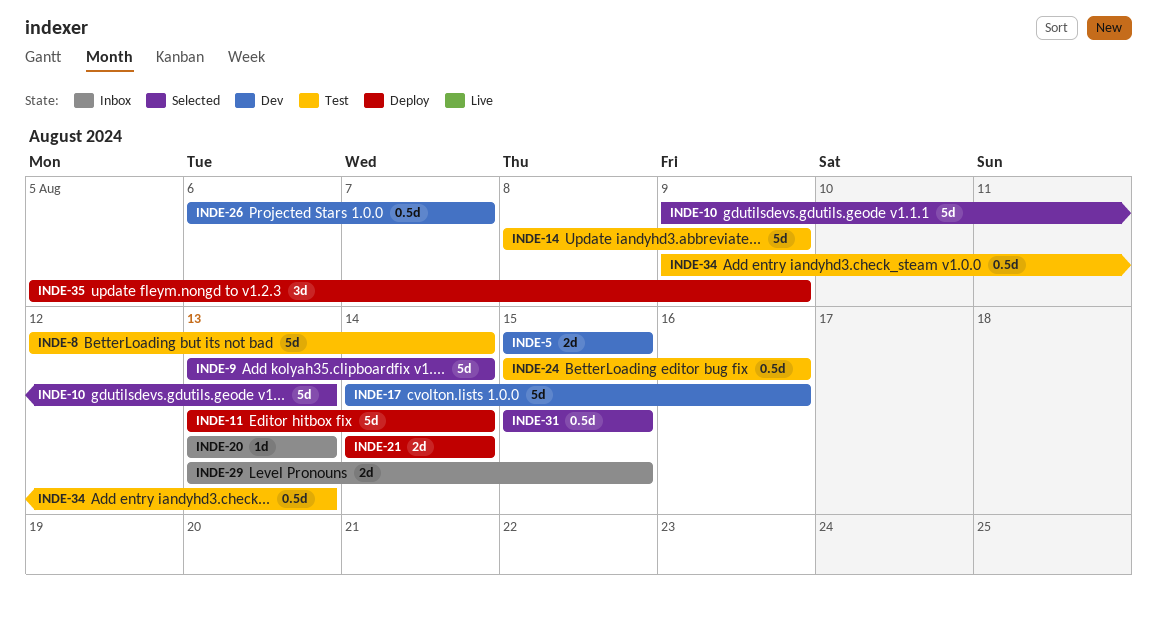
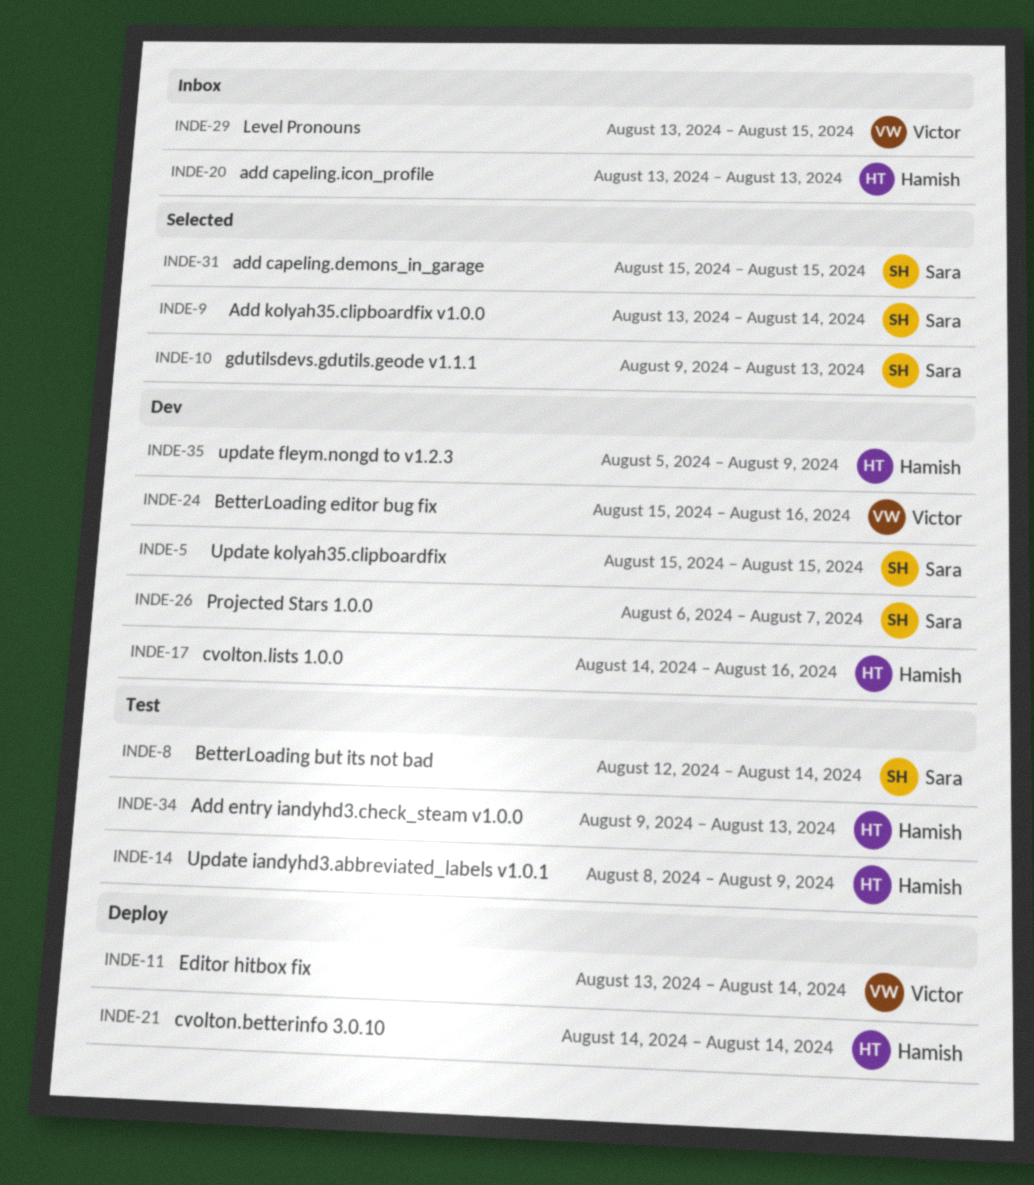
INDE-24, status: Test -> Dev
INDE-35, status: Deploy -> Dev

